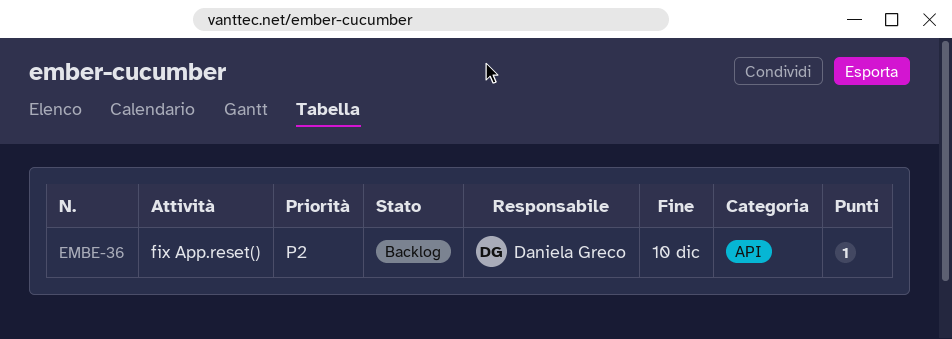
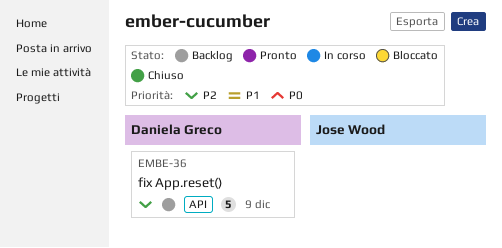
EMBE-36, estimate: 1 -> 5
EMBE-36, due: Dec 10 -> Dec 9

